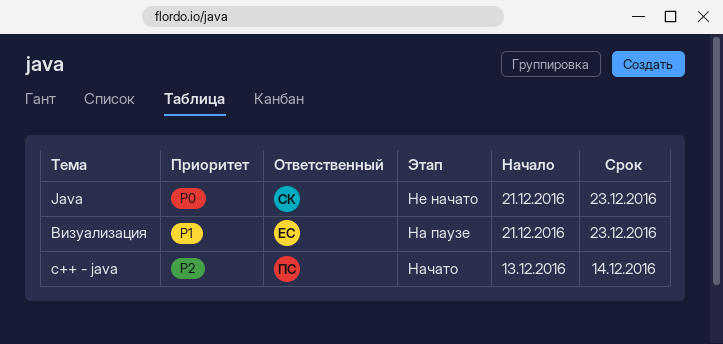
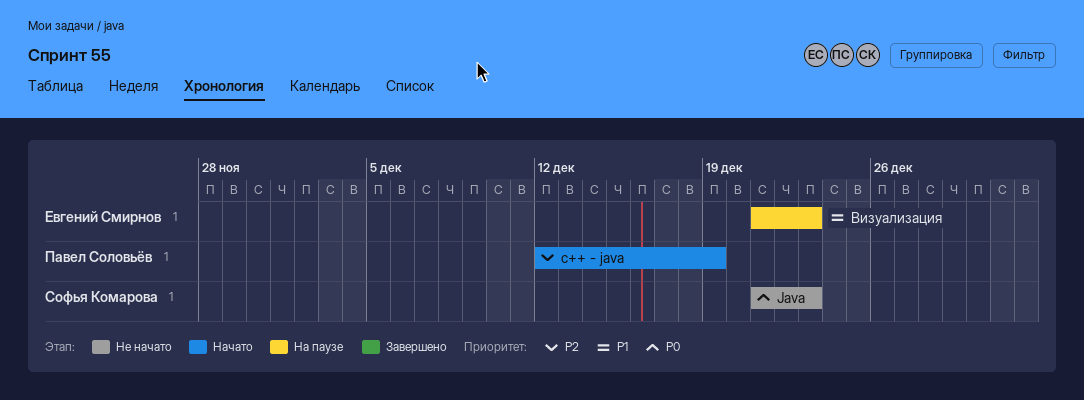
с++ - java, start: Dec 13 -> Dec 12
с++ - java, due: Dec 14 -> Dec 19

